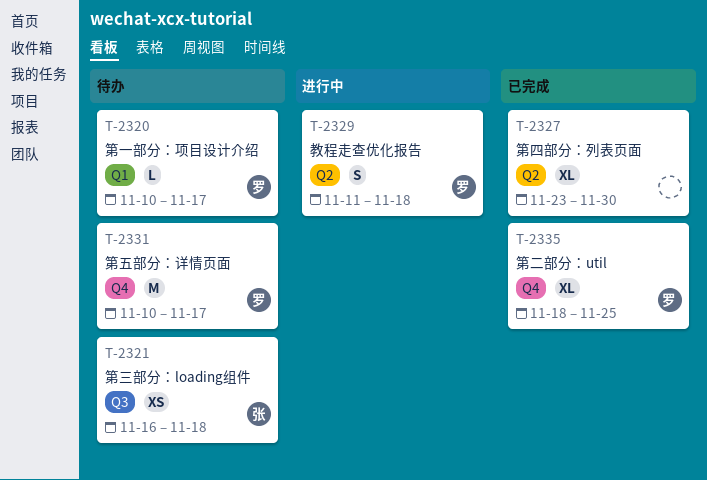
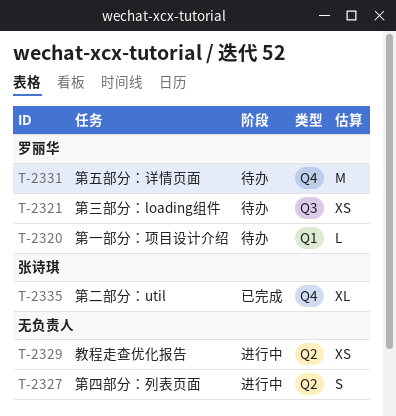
T-2321, owner: 张诗琪 -> 罗丽华
T-2327, status: 已完成 -> 进行中
T-2327, estimate: XL -> S
T-2329, owner: 罗丽华 -> none
T-2329, estimate: S -> XS
T-2335, owner: 罗丽华 -> 张诗琪

